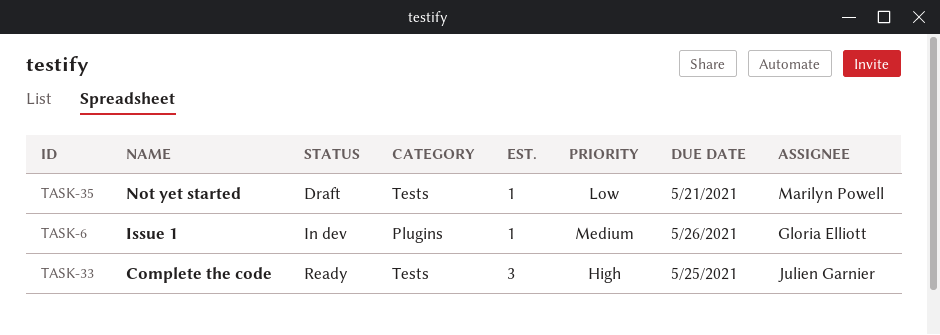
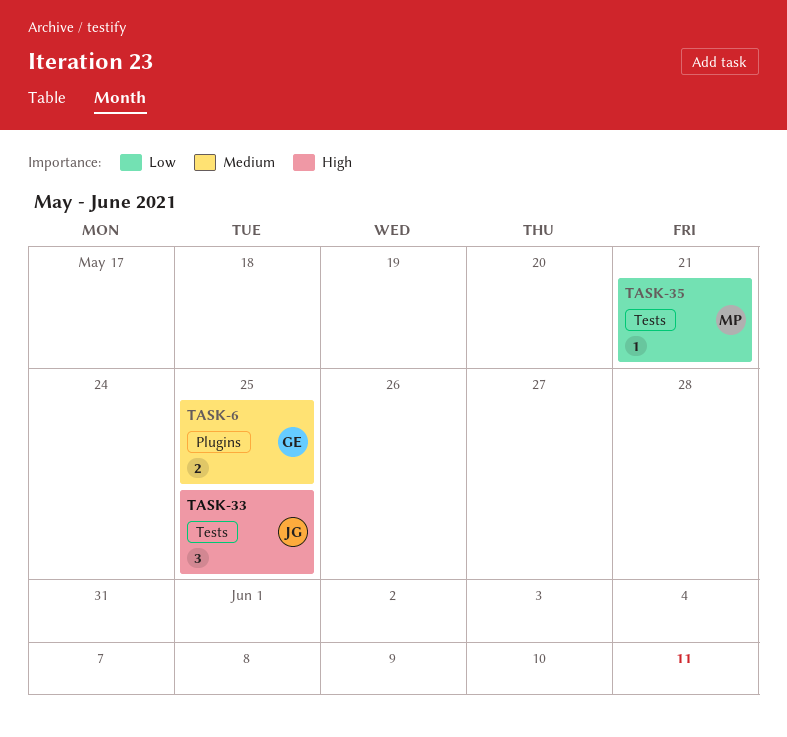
TASK-6, estimate: 1 -> 2
TASK-6, due: May 26 -> May 25

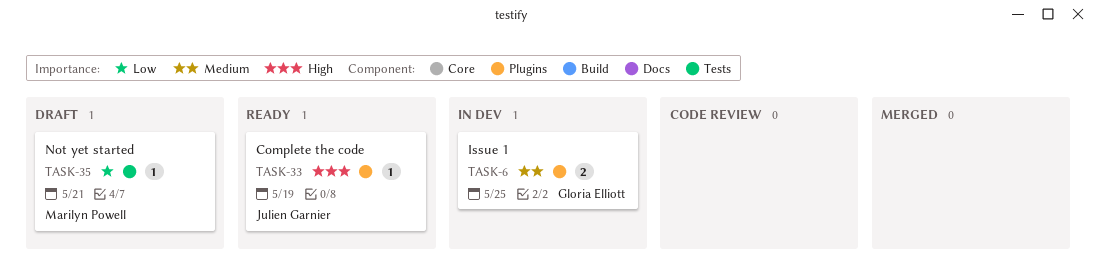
TASK-33, label: Tests -> Plugins
TASK-33, estimate: 3 -> 1
TASK-33, due: May 25 -> May 19

